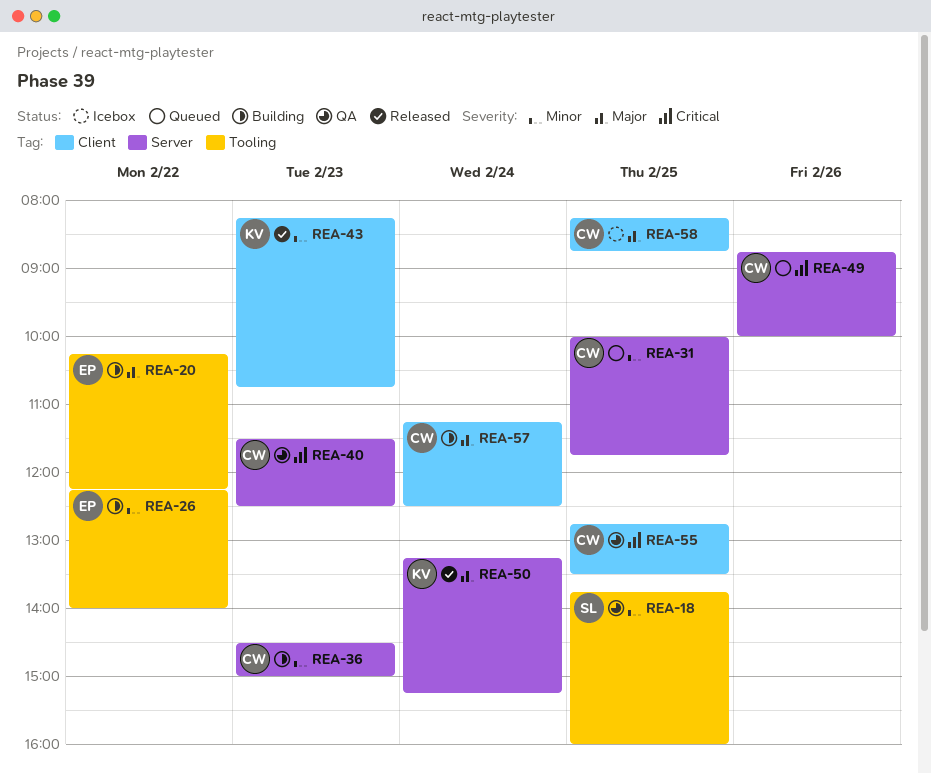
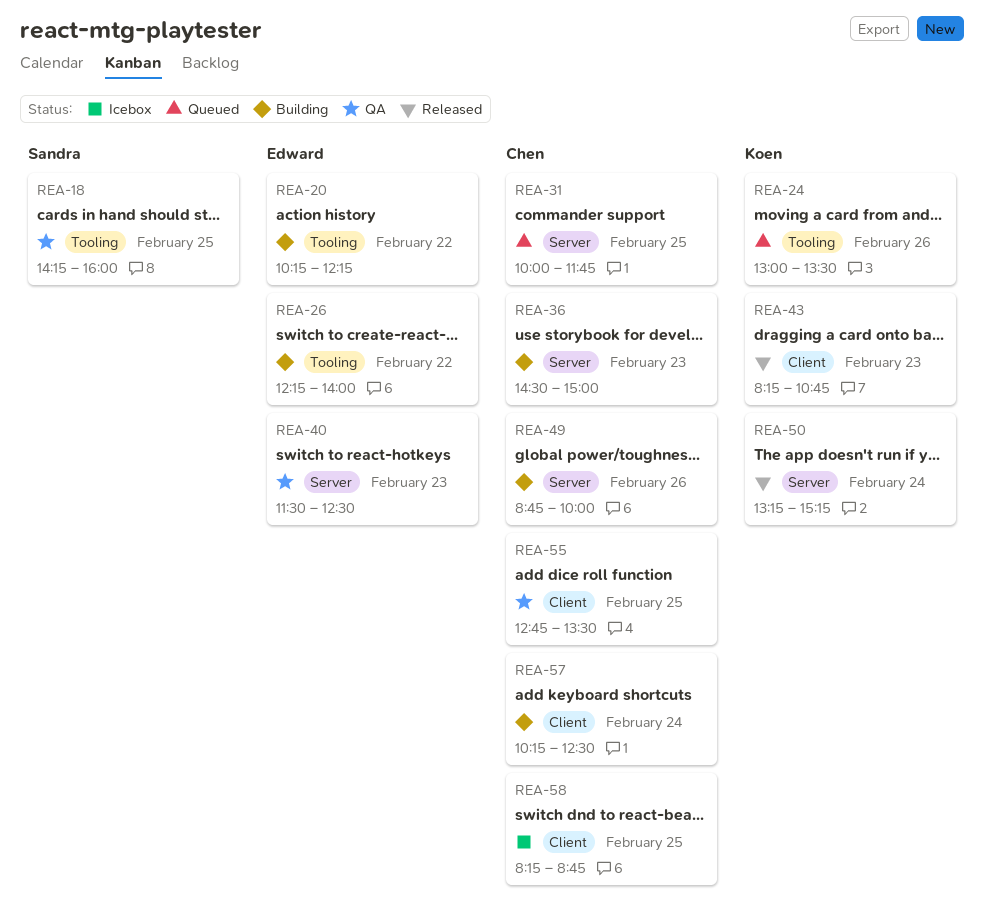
REA-18, begins: 13:45 -> 14:15
REA-24: none -> present
REA-40, owner: Chen -> Edward
REA-49, status: Queued -> Building
REA-57, begins: 11:15 -> 10:15

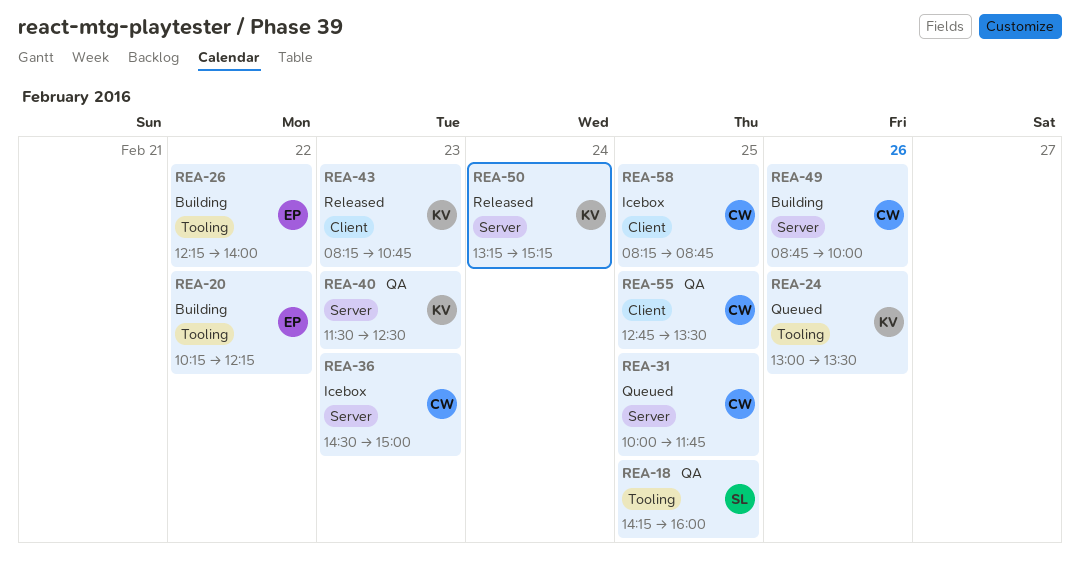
REA-36, status: Building -> Icebox
REA-40, owner: Edward -> Koen
REA-57: present -> none

